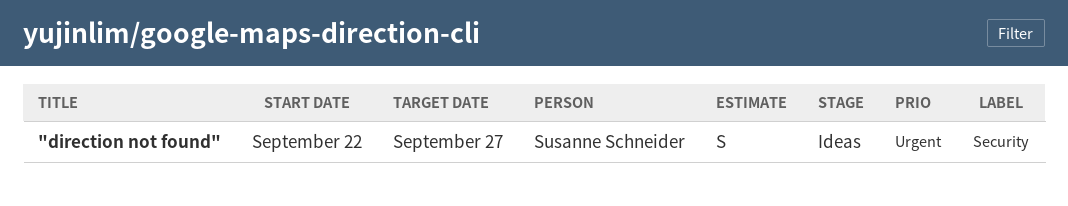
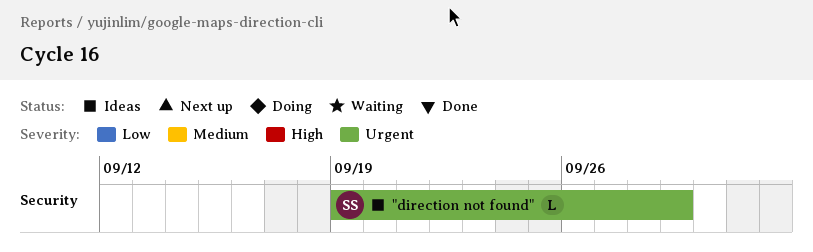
"direction not found", estimate: S -> L
"direction not found", start: Sep 22 -> Sep 19
"direction not found", due: Sep 27 -> Sep 29

